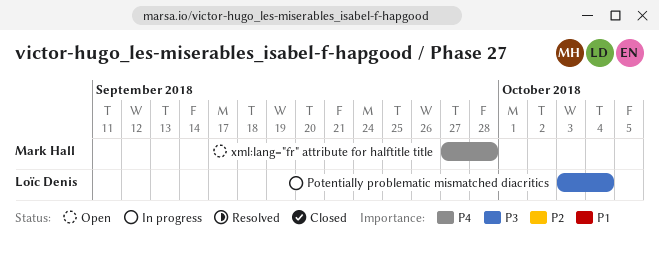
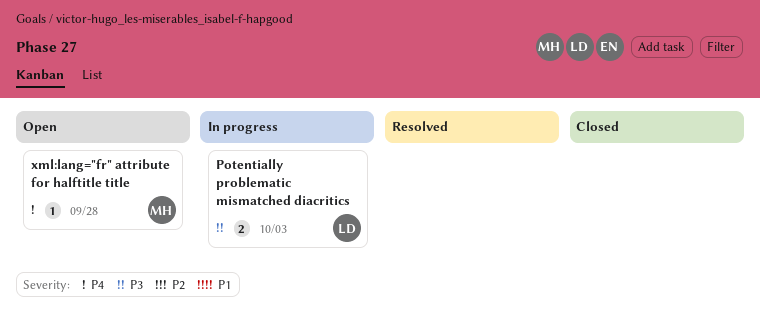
Potentially problematic mismatched diacritics, due: Oct 4 -> Oct 3

